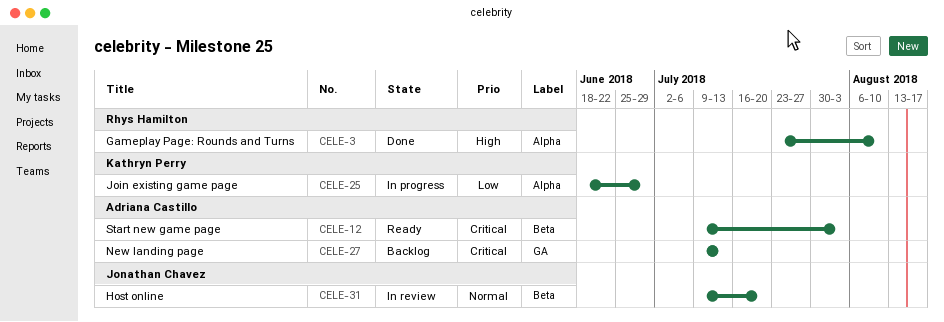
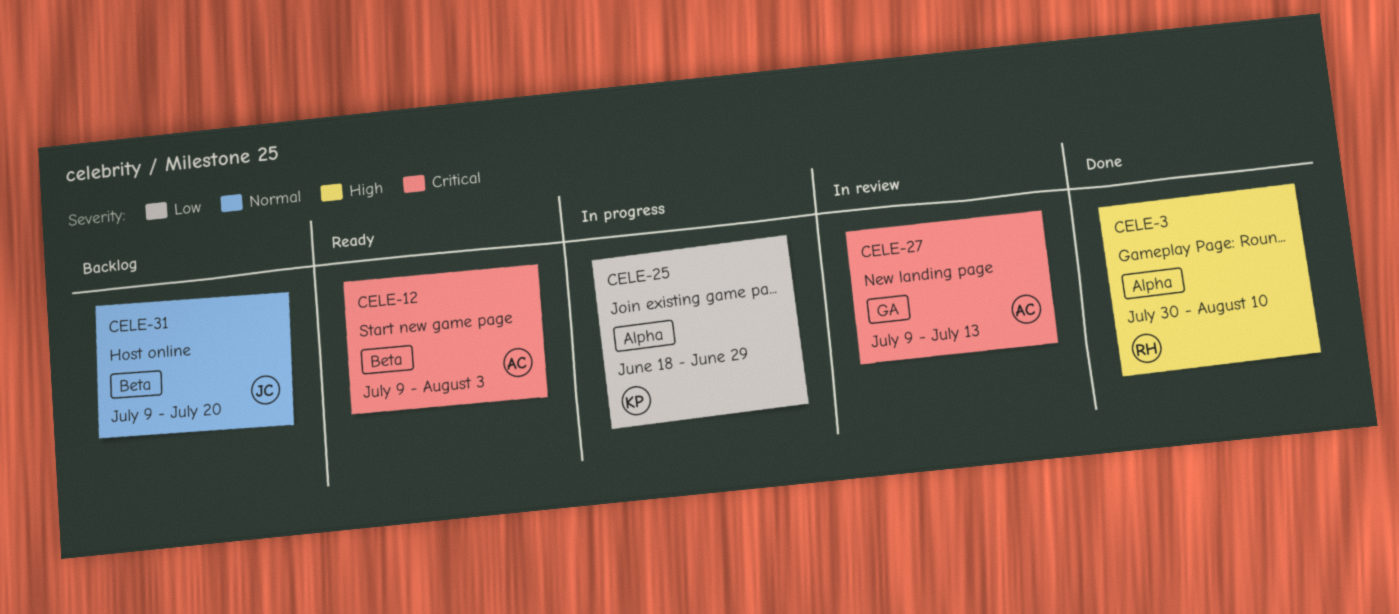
CELE-3, start: Jul 23 -> Jul 30
CELE-27, status: Backlog -> In review
CELE-31, status: In review -> Backlog

